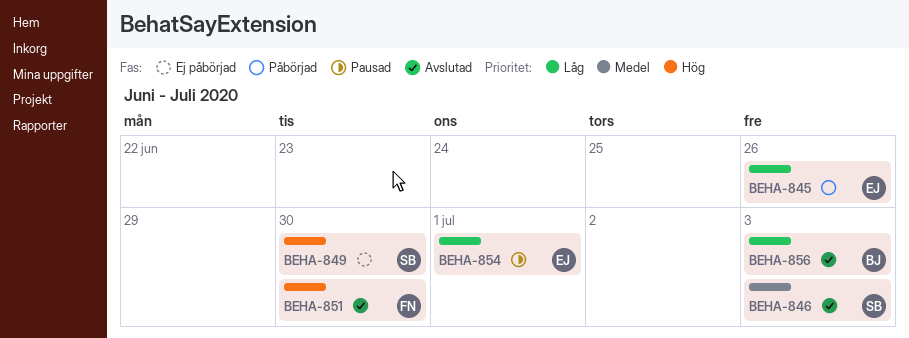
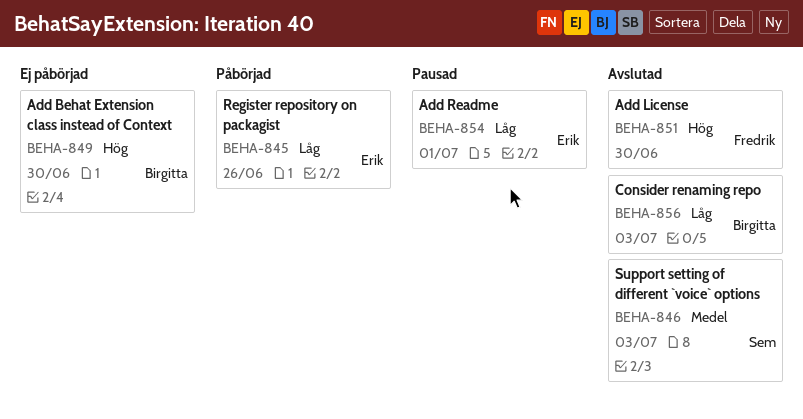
BEHA-849, owner: Sem -> Birgitta

